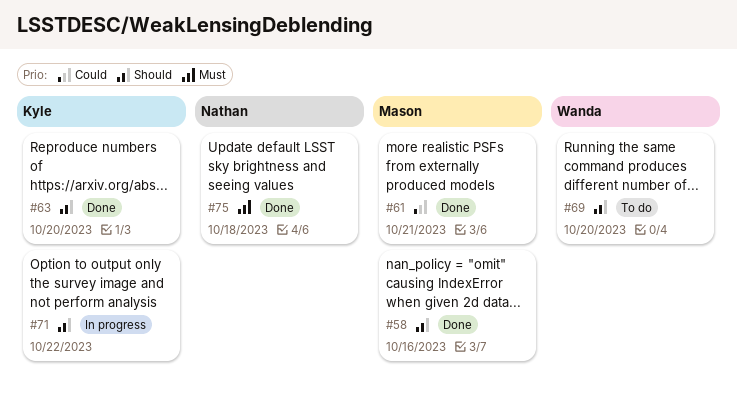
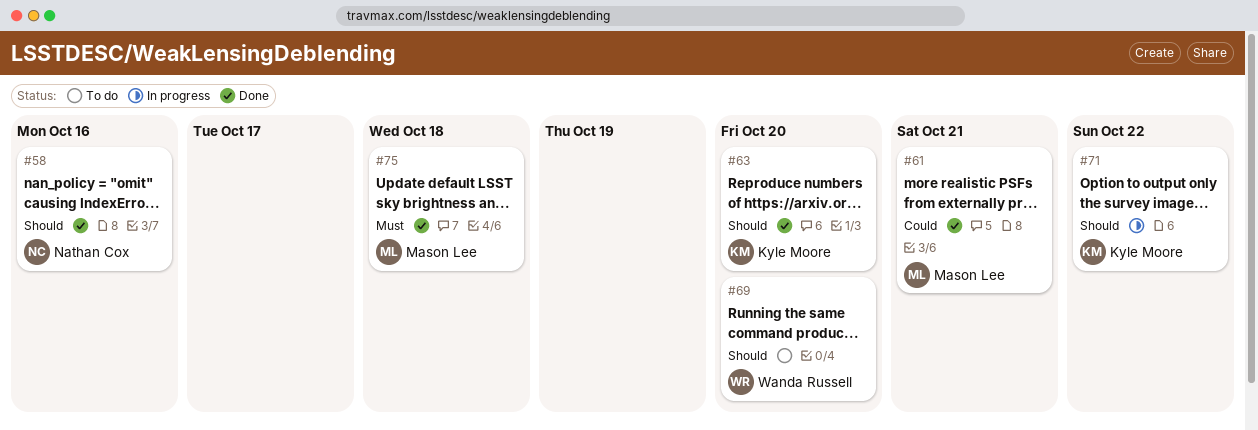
#58, owner: Mason Lee -> Nathan Cox
#75, owner: Nathan Cox -> Mason Lee

